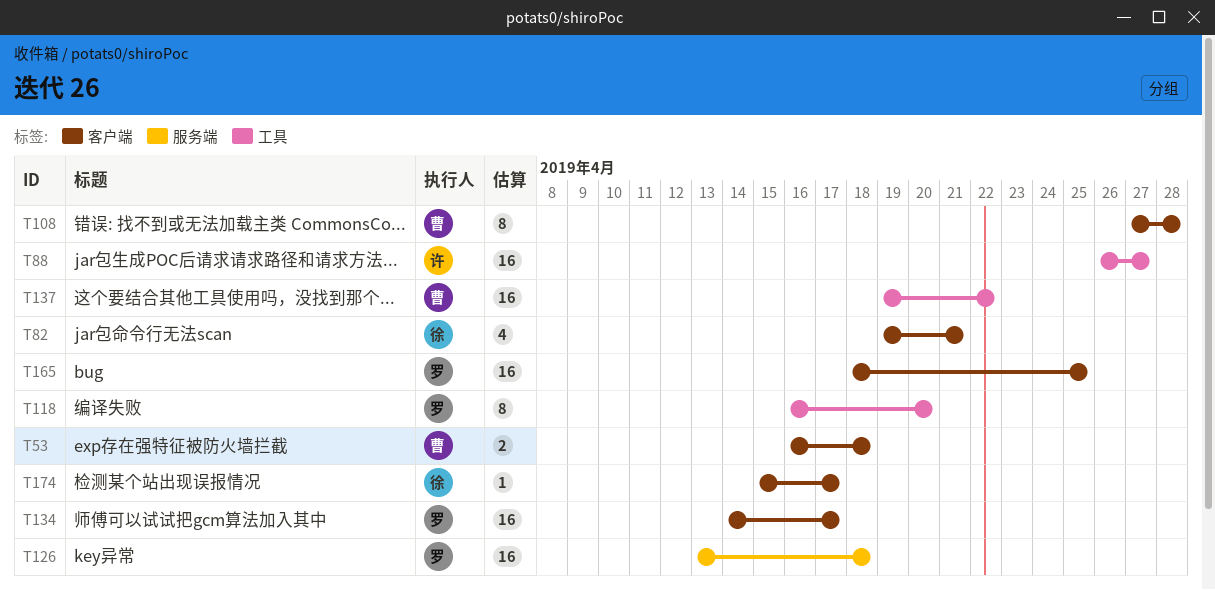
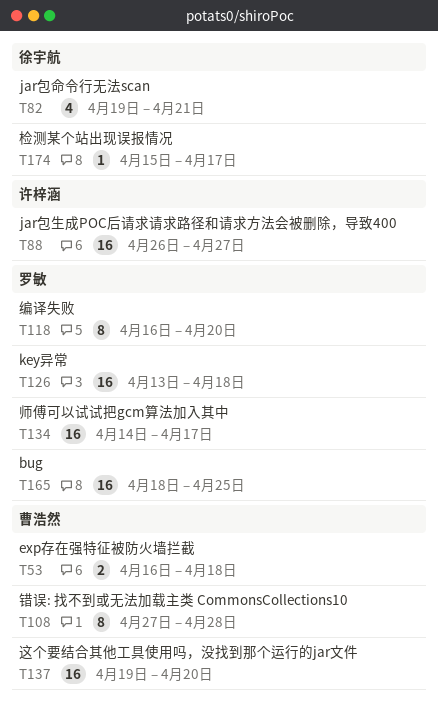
T137, due: Apr 22 -> Apr 20

